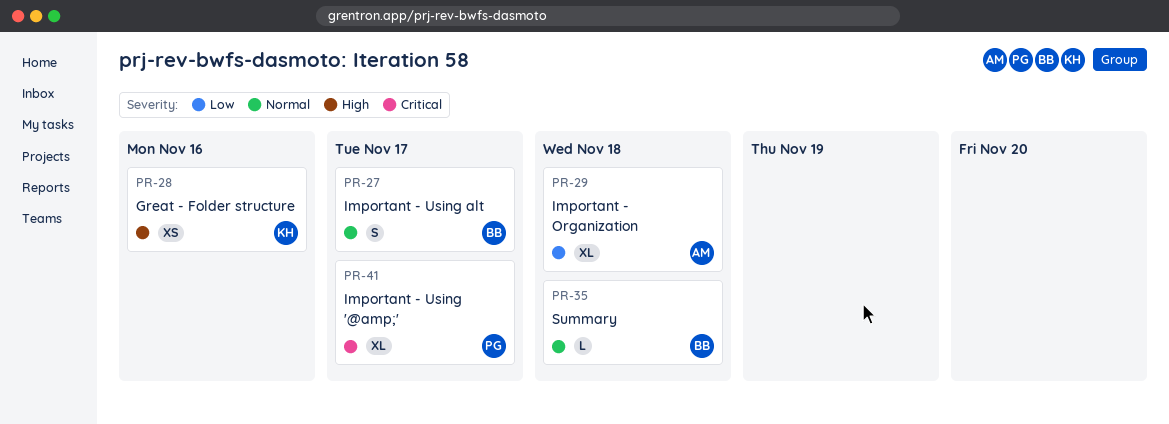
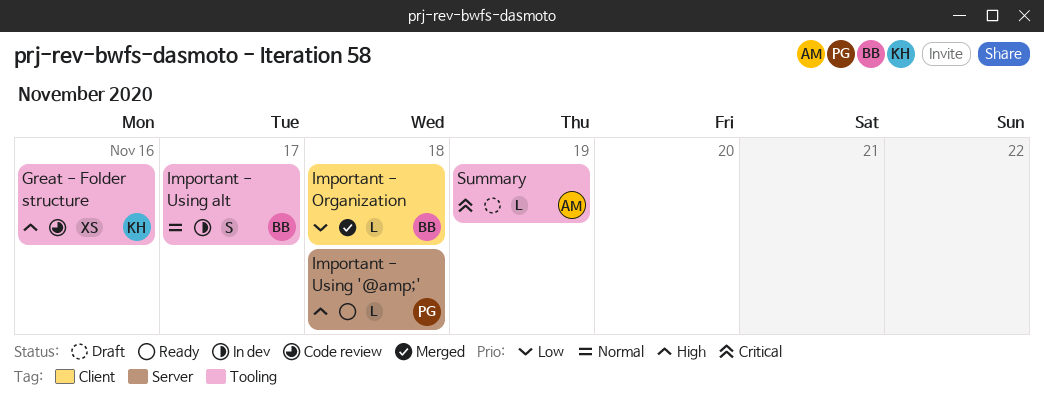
Important - Organization, owner: AM -> BB
Important - Organization, estimate: XL -> L
Important - Using '@amp;', priority: Critical -> High
Important - Using '@amp;', estimate: XL -> L
Important - Using '@amp;', due: Nov 17 -> Nov 18
Summary, owner: BB -> AM
Summary, priority: Normal -> Critical
Summary, due: Nov 18 -> Nov 19

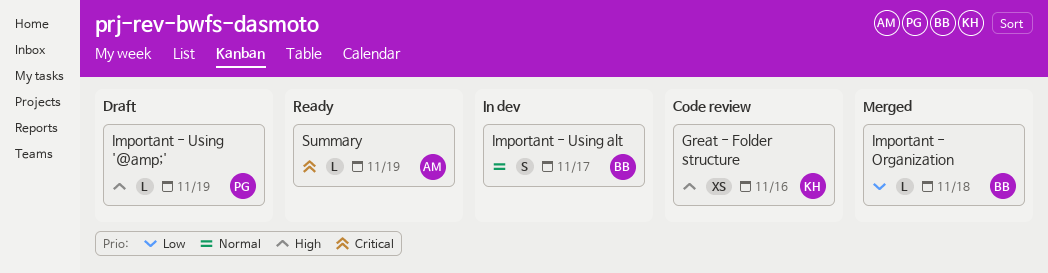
Important - Using '@amp;', status: Ready -> Draft
Important - Using '@amp;', due: Nov 18 -> Nov 19
Summary, status: Draft -> Ready

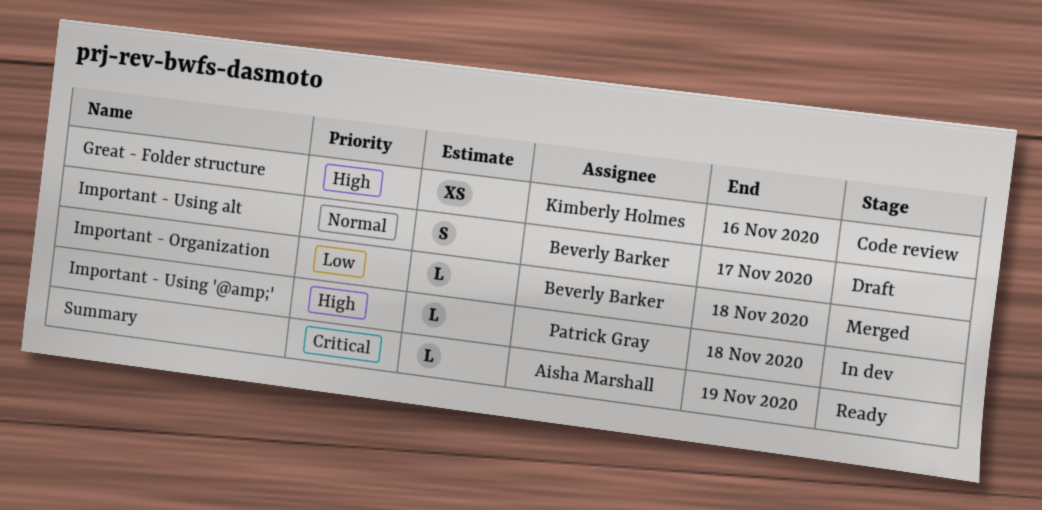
Important - Using '@amp;', status: Draft -> In dev
Important - Using '@amp;', due: Nov 19 -> Nov 18
Important - Using alt, status: In dev -> Draft

